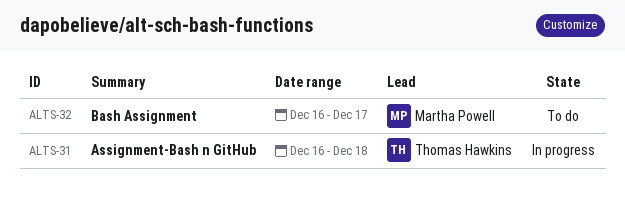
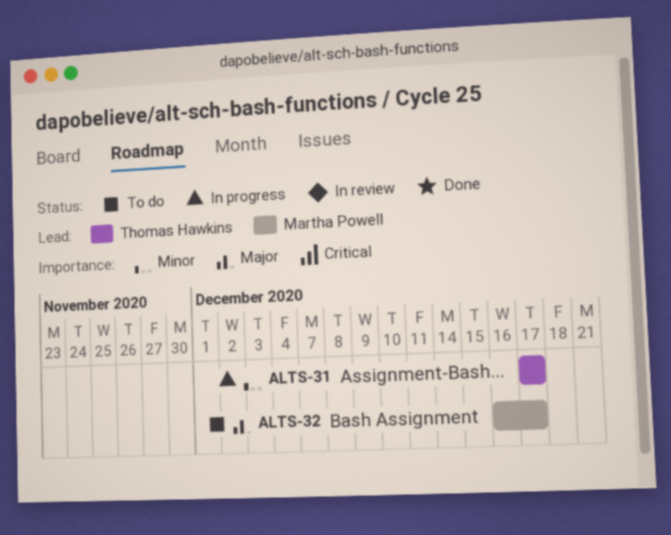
ALTS-31, start: Dec 16 -> Dec 17
ALTS-31, due: Dec 18 -> Dec 17

